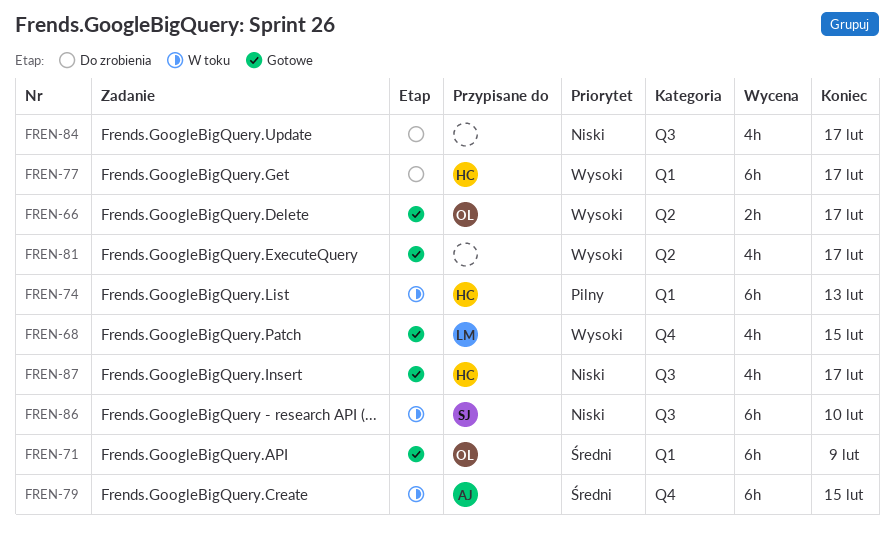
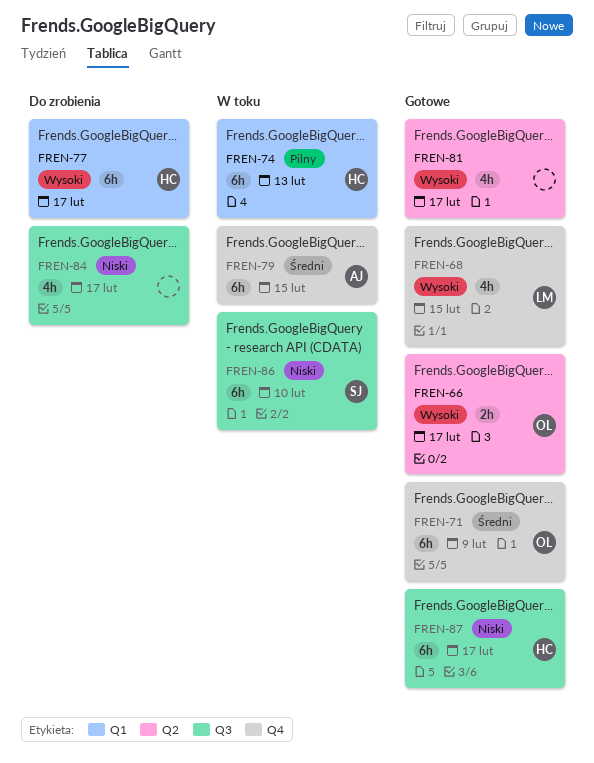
FREN-71, label: Q1 -> Q4
FREN-87, estimate: 4h -> 6h

